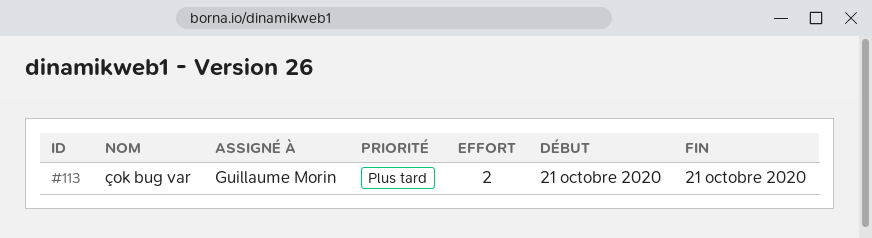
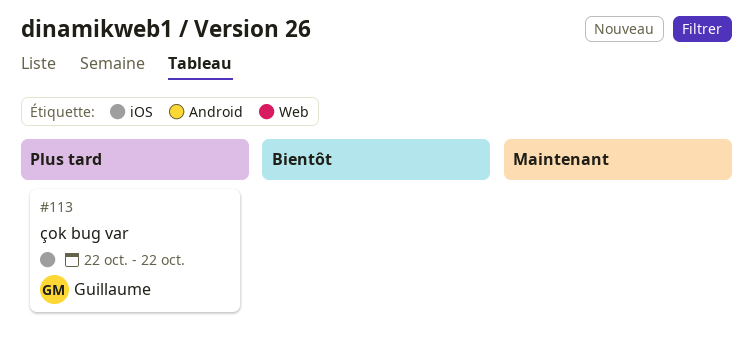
#113, start: Oct 21 -> Oct 22
#113, due: Oct 21 -> Oct 22

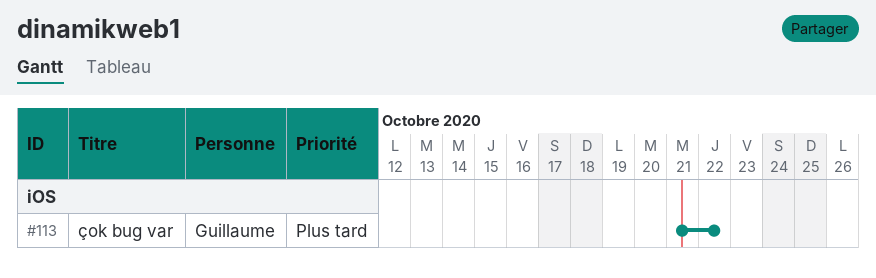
#113, start: Oct 22 -> Oct 21

